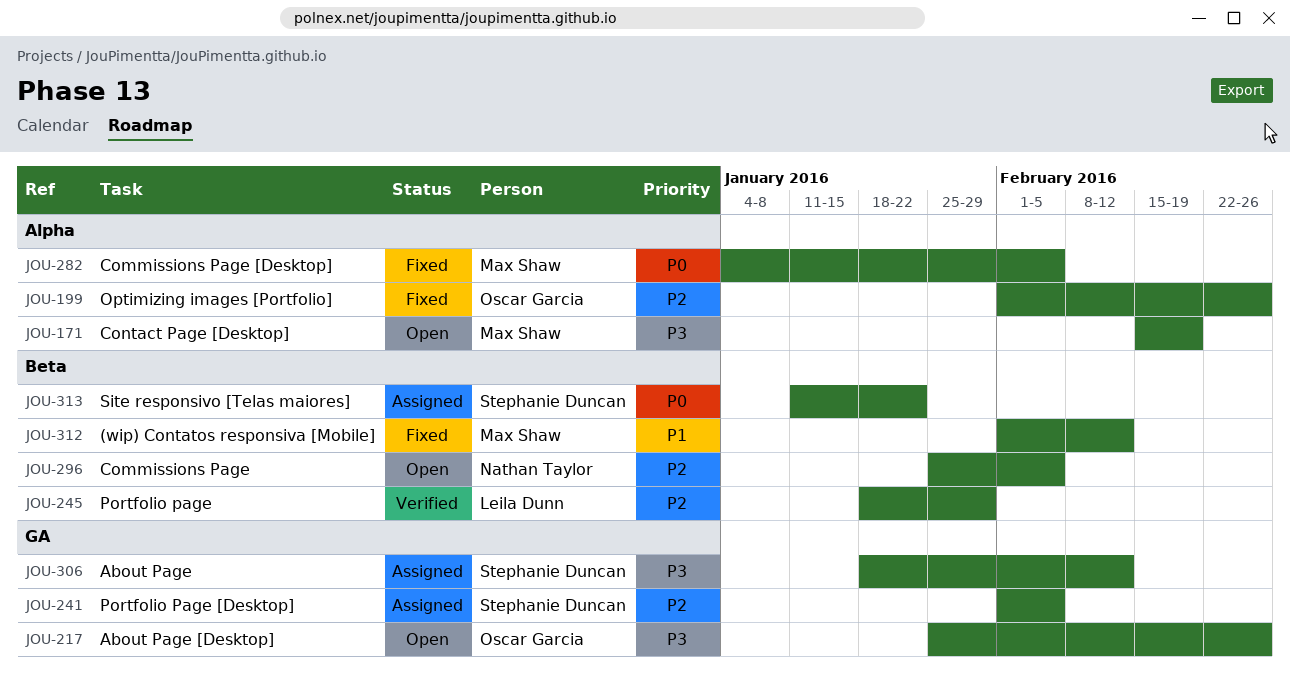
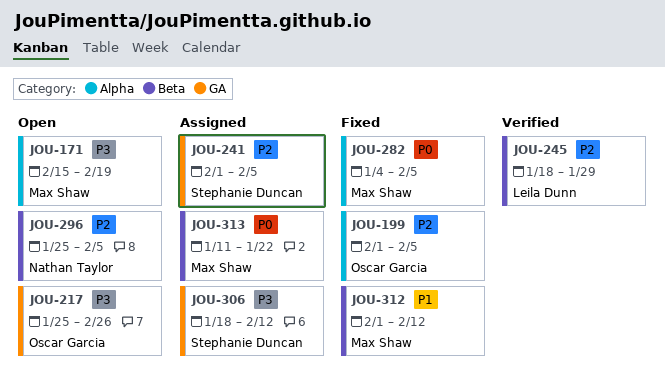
JOU-199, due: Feb 26 -> Feb 5
JOU-313, owner: Stephanie Duncan -> Max Shaw

